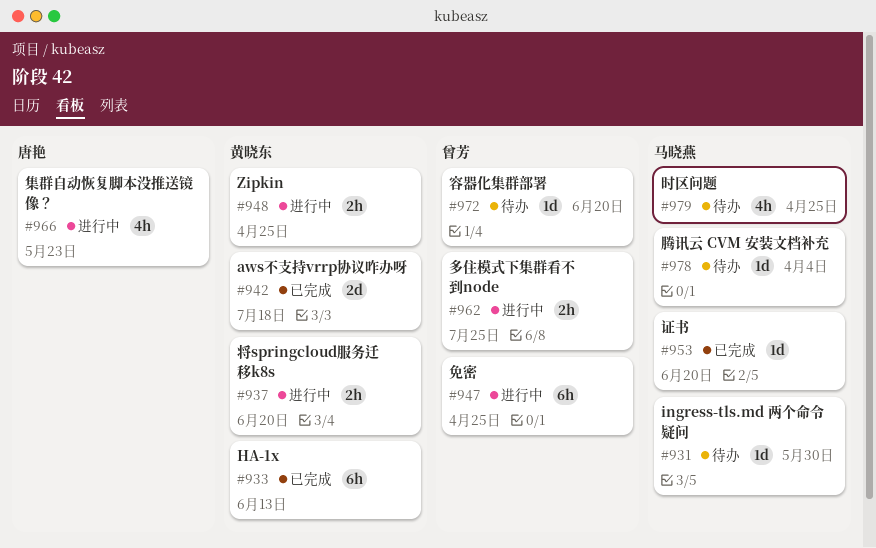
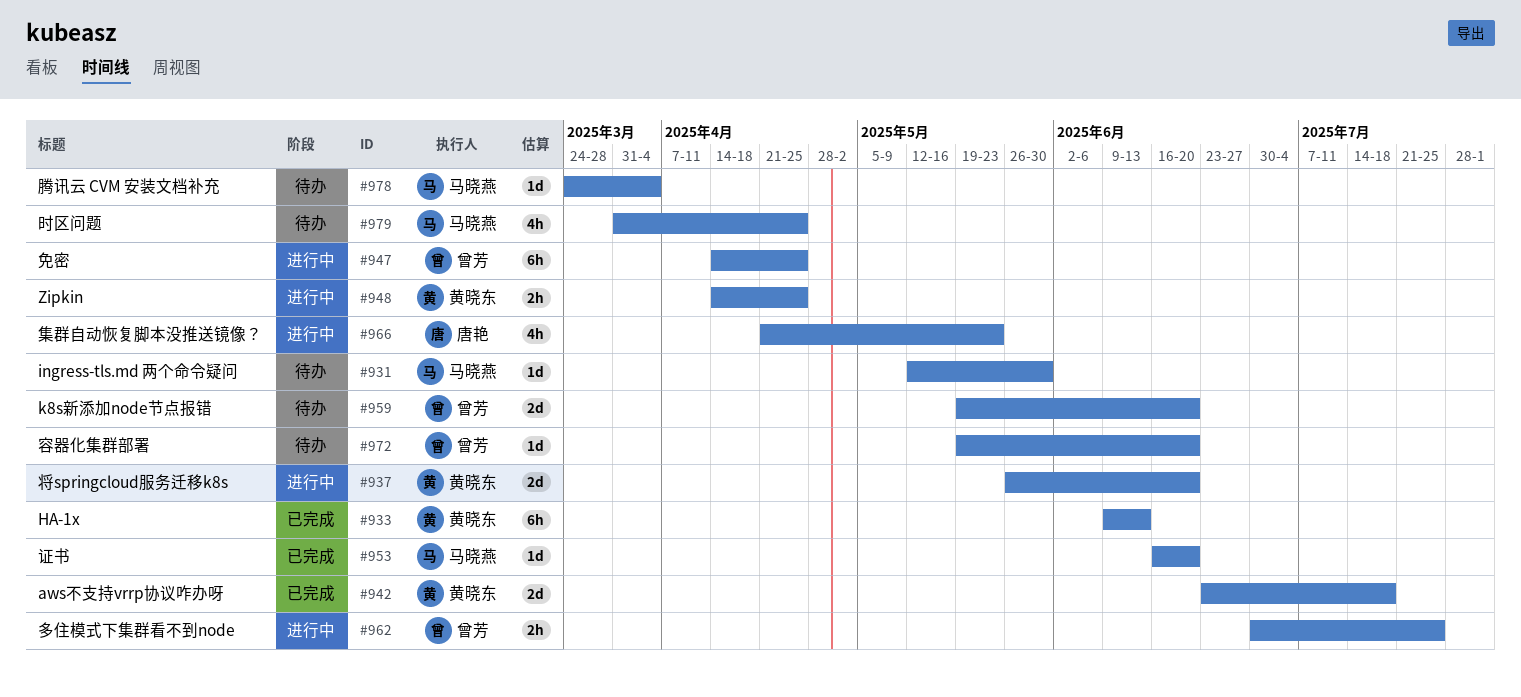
#937, estimate: 2h -> 2d
#959: none -> present

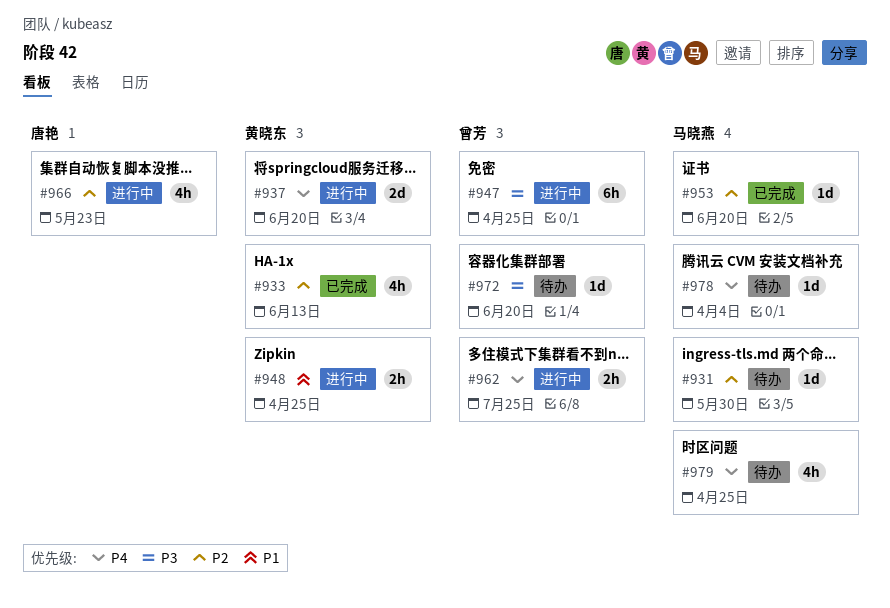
#933, estimate: 6h -> 4h
#942: present -> none
#959: present -> none

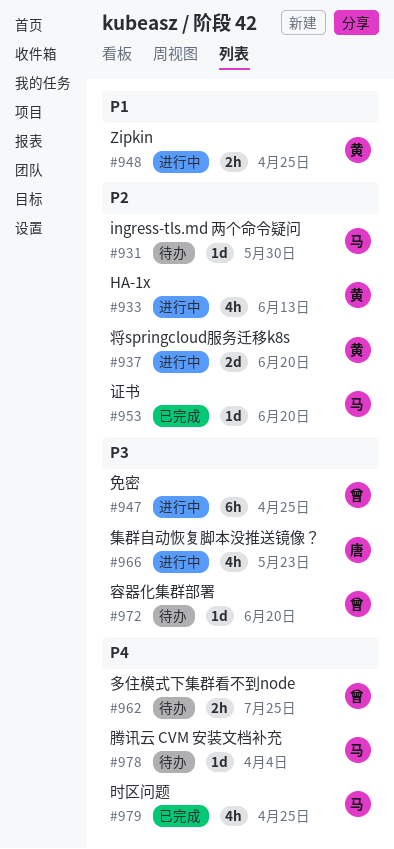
#933, status: 已完成 -> 进行中
#937, priority: P4 -> P2
#962, status: 进行中 -> 待办
#966, priority: P2 -> P3
#979, status: 待办 -> 已完成

